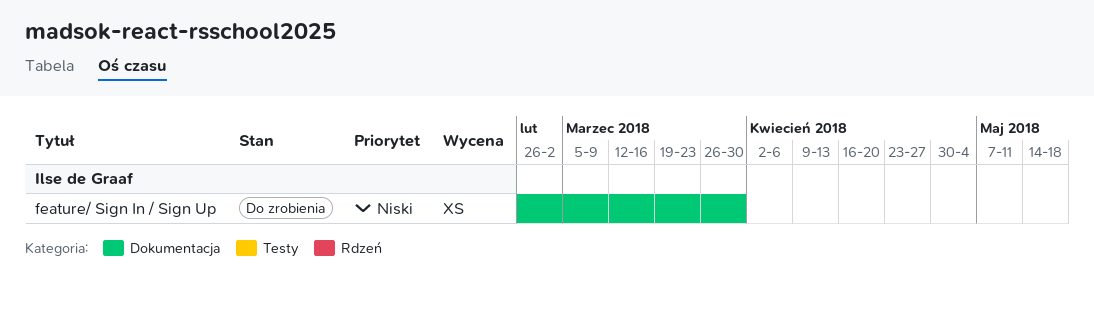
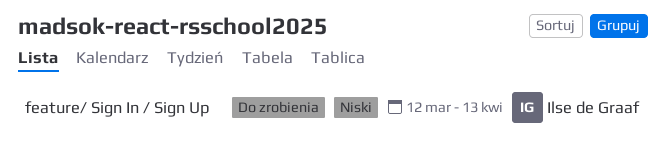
feature/ Sign In / Sign Up, start: Feb 26 -> Mar 12
feature/ Sign In / Sign Up, due: Mar 30 -> Apr 13

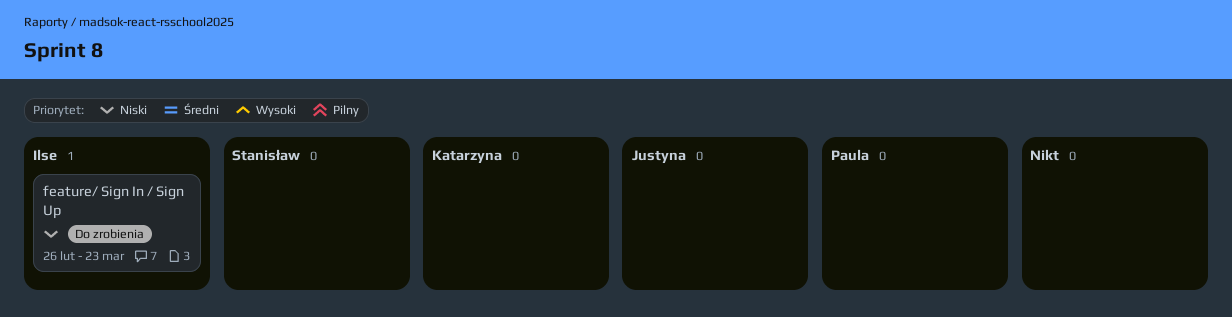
feature/ Sign In / Sign Up, start: Mar 12 -> Feb 26
feature/ Sign In / Sign Up, due: Apr 13 -> Mar 23

